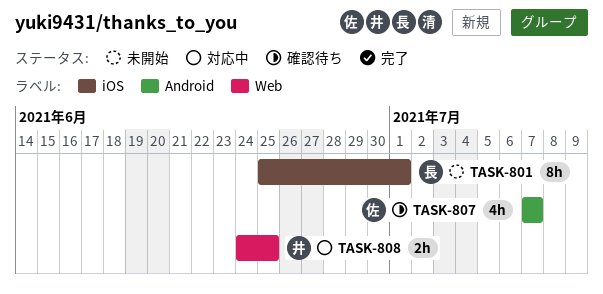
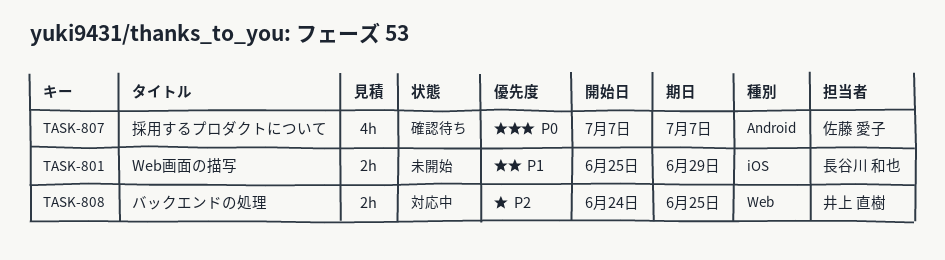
TASK-801, estimate: 8h -> 2h
TASK-801, due: Jul 1 -> Jun 29

